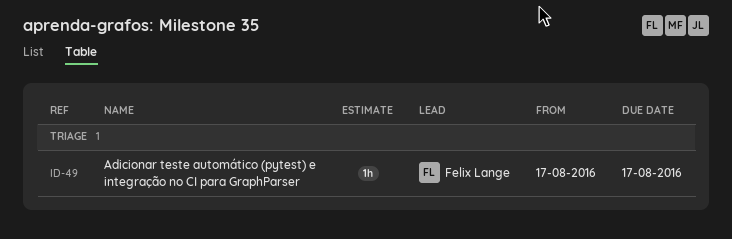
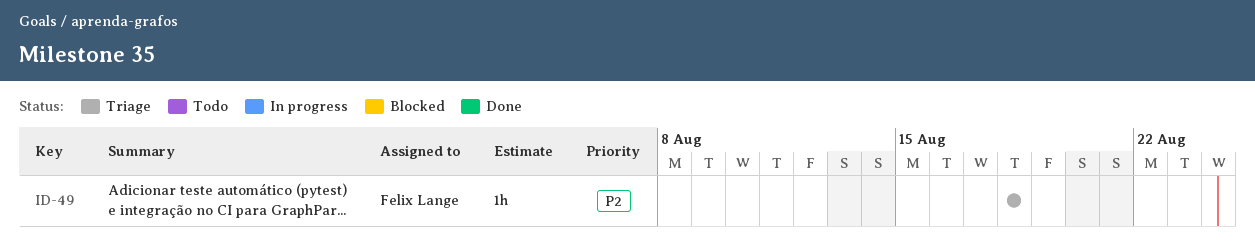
ID-49, start: Aug 17 -> Aug 18
ID-49, due: Aug 17 -> Aug 18

